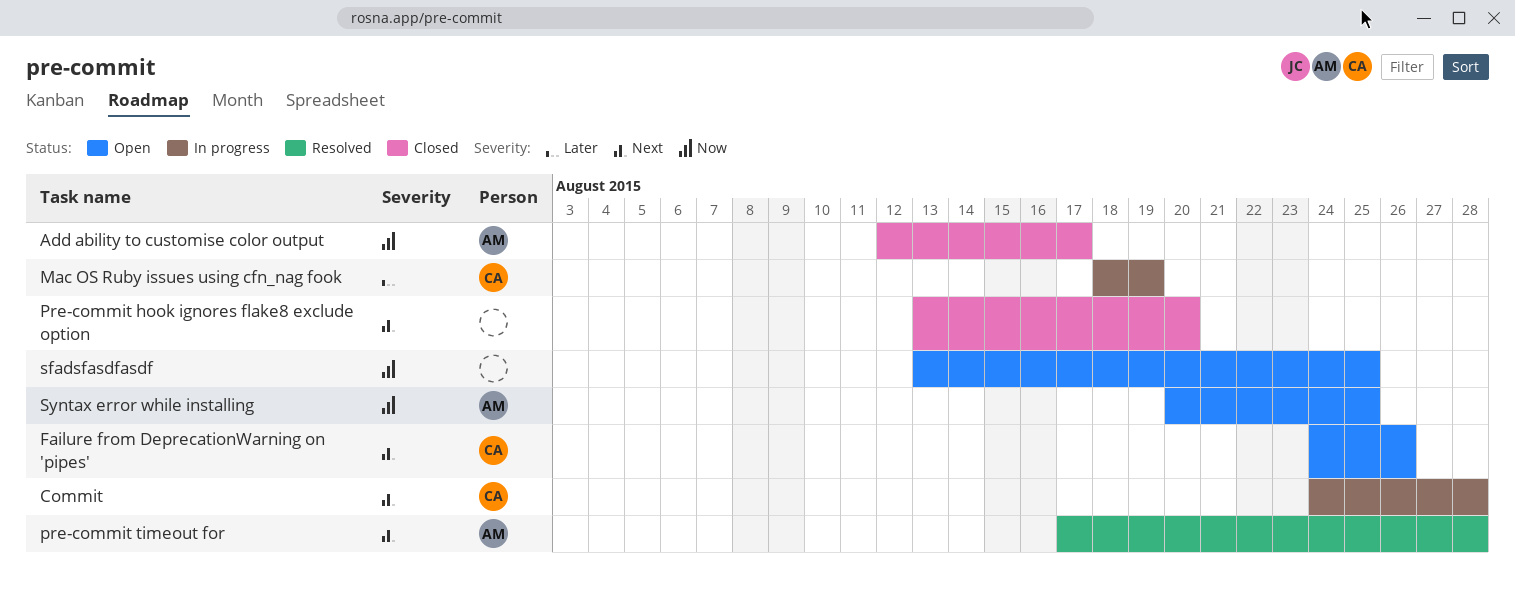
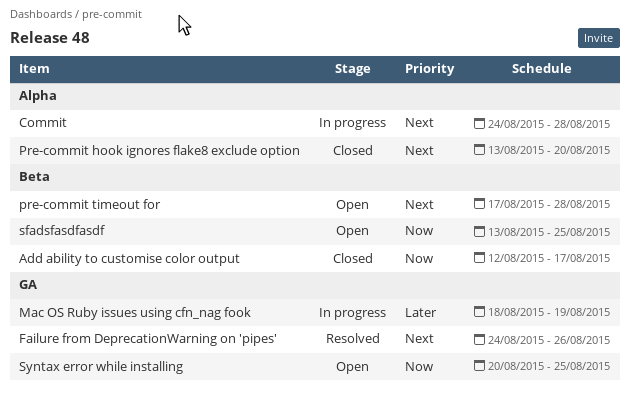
Failure from DeprecationWarning on 'pipes', status: Open -> Resolved
pre-commit timeout for, status: Resolved -> Open

